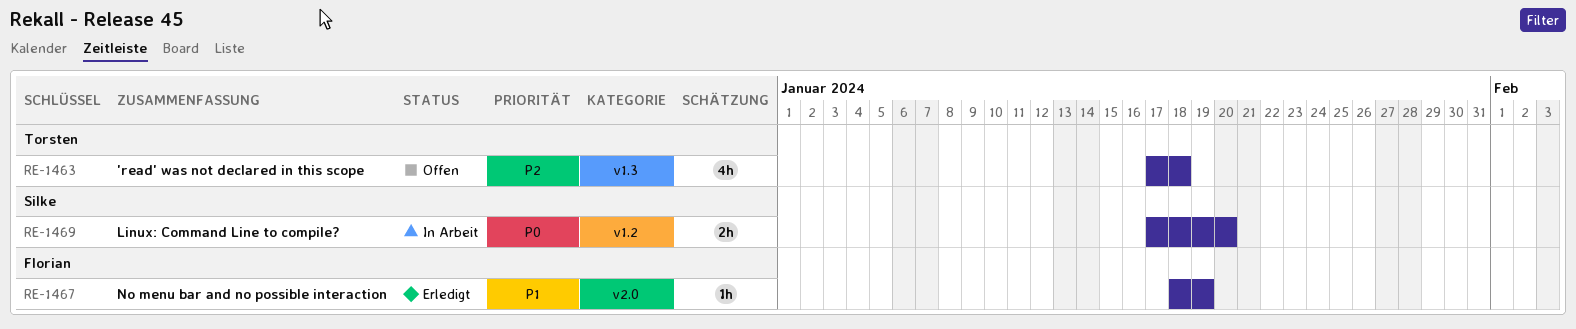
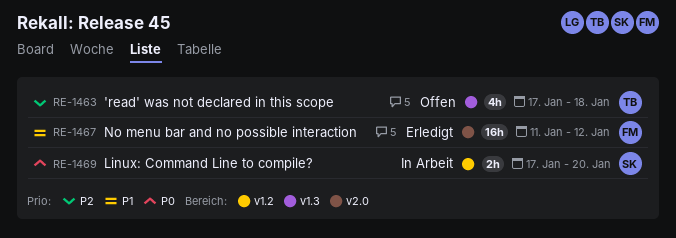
RE-1467, estimate: 1h -> 16h
RE-1467, start: Jan 18 -> Jan 11
RE-1467, due: Jan 19 -> Jan 12

